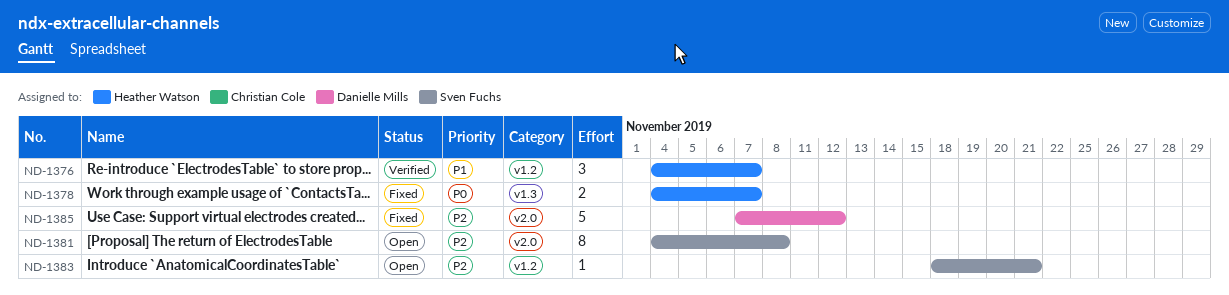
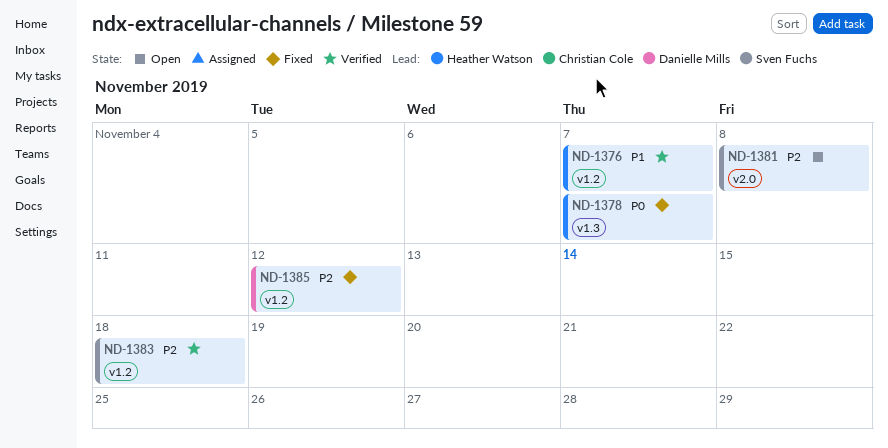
ND-1383, status: Open -> Verified
ND-1383, due: Nov 21 -> Nov 18
ND-1385, label: v2.0 -> v1.2

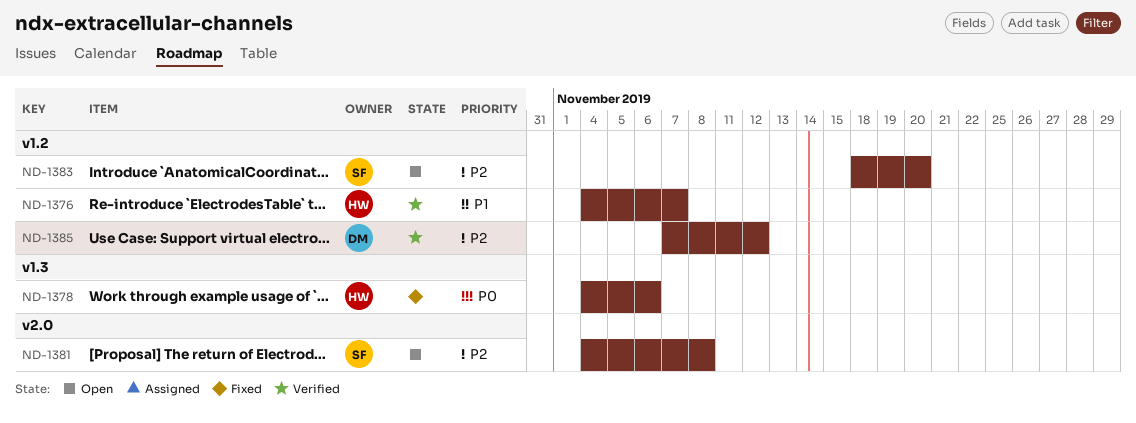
ND-1378, due: Nov 7 -> Nov 6
ND-1383, status: Verified -> Open
ND-1383, due: Nov 18 -> Nov 20
ND-1385, status: Fixed -> Verified

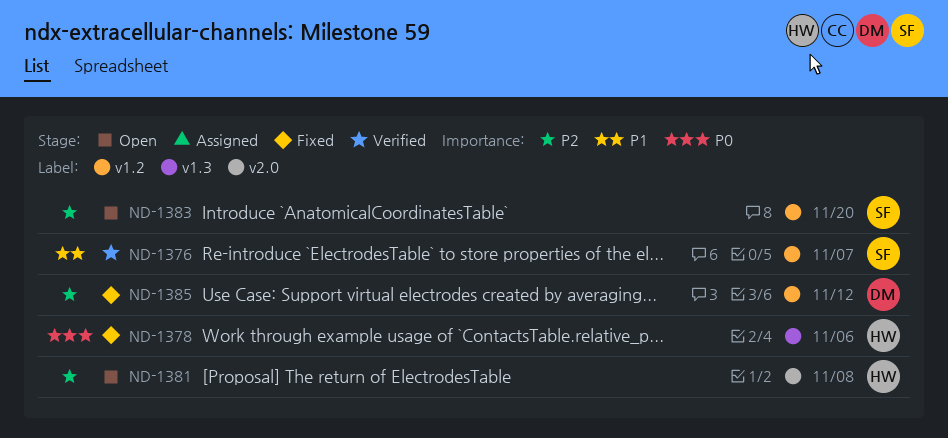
ND-1376, owner: HW -> SF
ND-1381, owner: SF -> HW
ND-1385, status: Verified -> Fixed

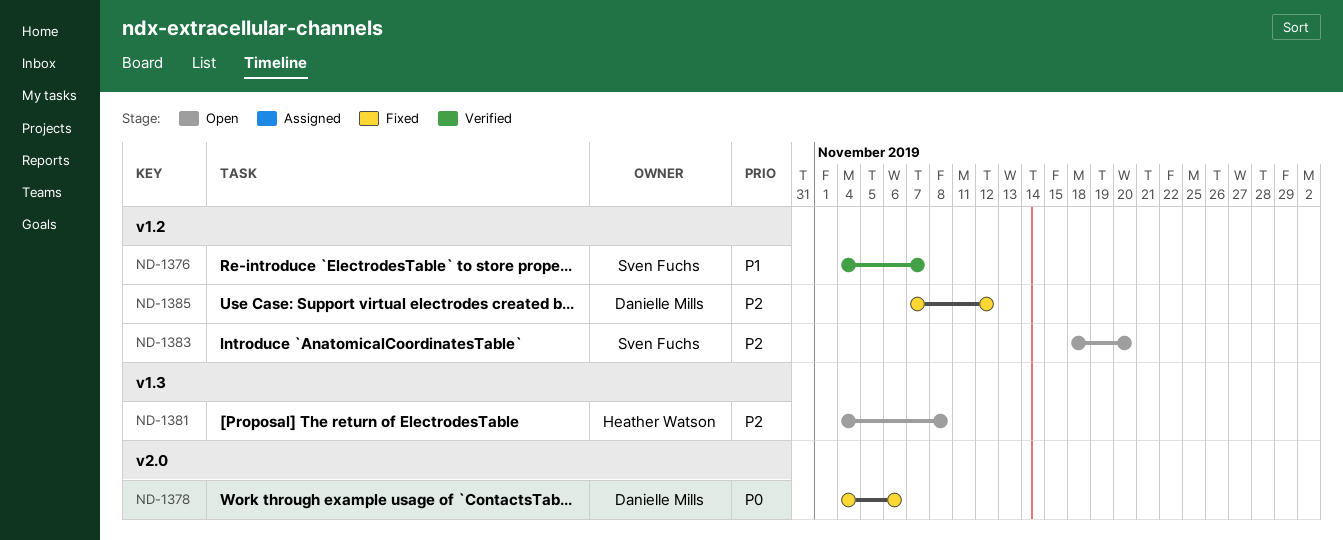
ND-1378, owner: Heather Watson -> Danielle Mills
ND-1378, label: v1.3 -> v2.0
ND-1381, label: v2.0 -> v1.3

